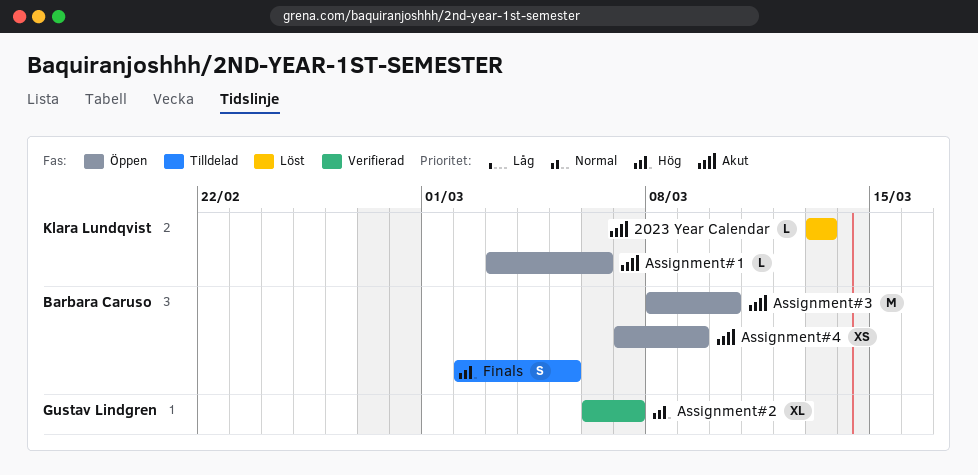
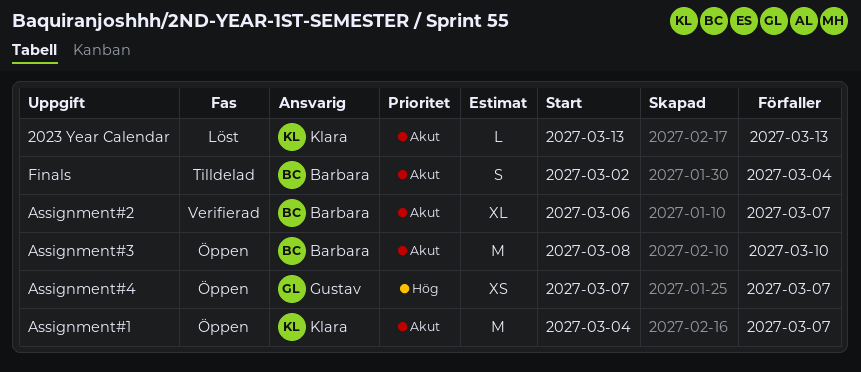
Assignment#1, estimate: L -> M
Assignment#1, start: Mar 3 -> Mar 4
Assignment#1, due: Mar 6 -> Mar 7
Assignment#2, owner: Gustav Lindgren -> Barbara Caruso
Assignment#2, priority: Hög -> Akut
Assignment#4, owner: Barbara Caruso -> Gustav Lindgren
Assignment#4, priority: Akut -> Hög
Assignment#4, due: Mar 9 -> Mar 7
Finals, priority: Hög -> Akut
Finals, due: Mar 5 -> Mar 4

